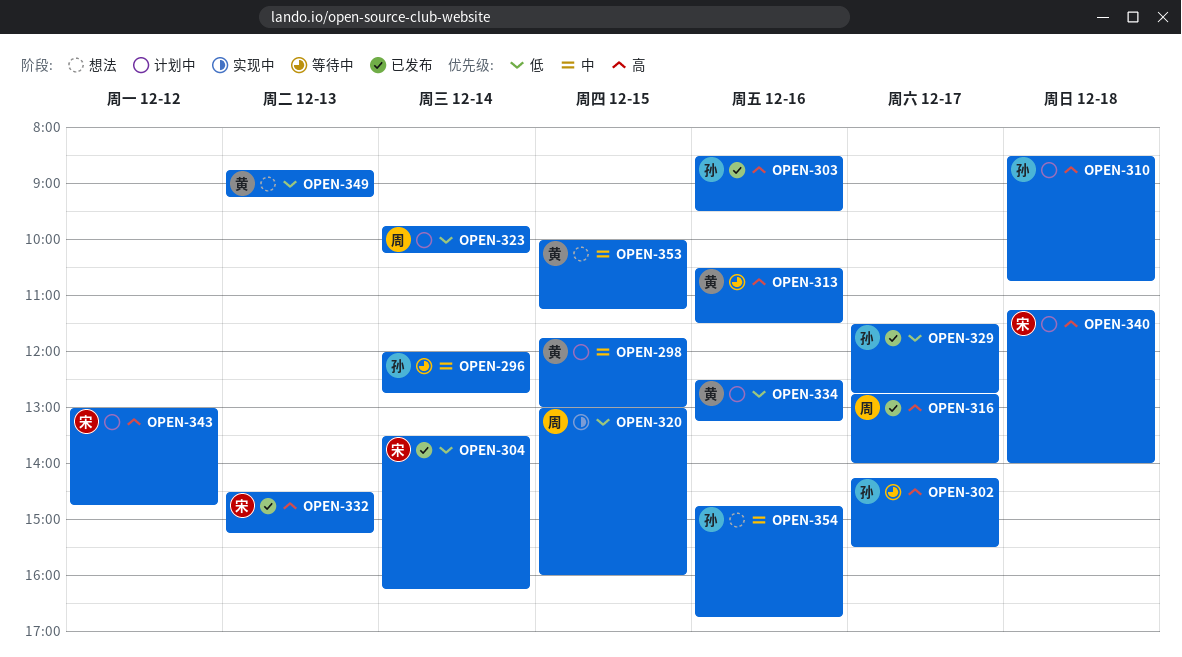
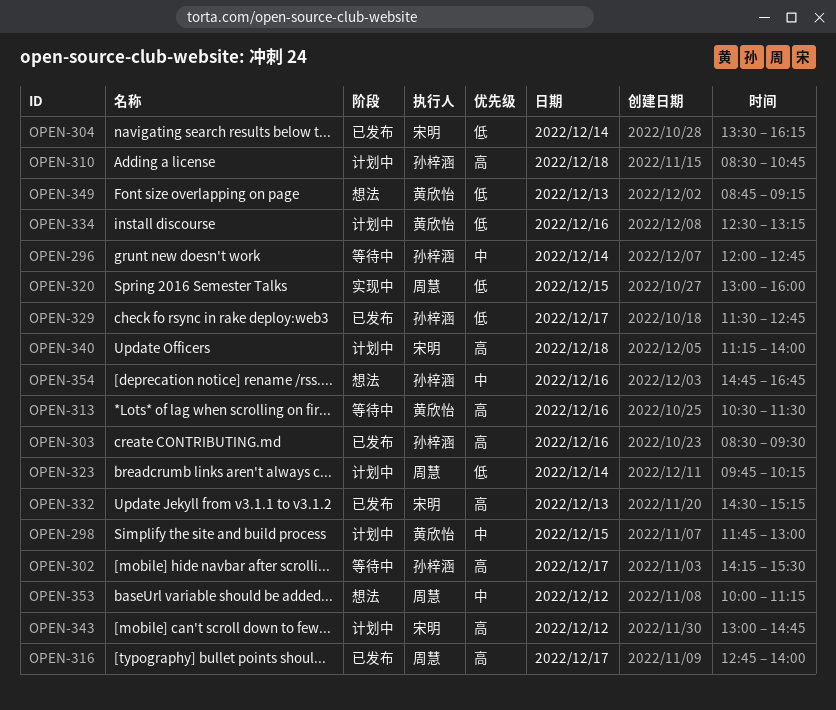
OPEN-353, owner: 黄欣怡 -> 周慧
OPEN-353, day: Dec 15 -> Dec 12

